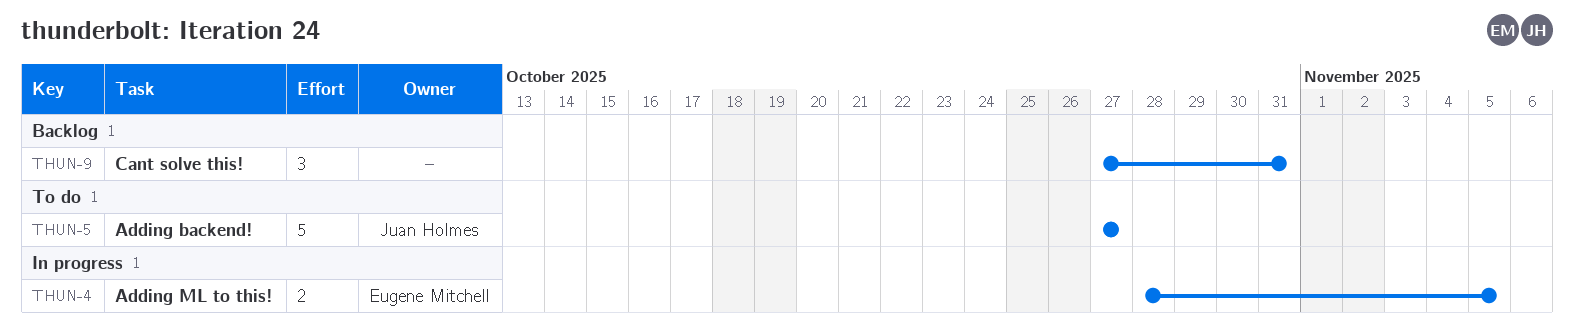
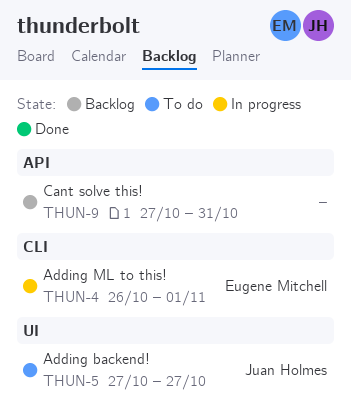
THUN-4, start: Oct 28 -> Oct 26
THUN-4, due: Nov 5 -> Nov 1

